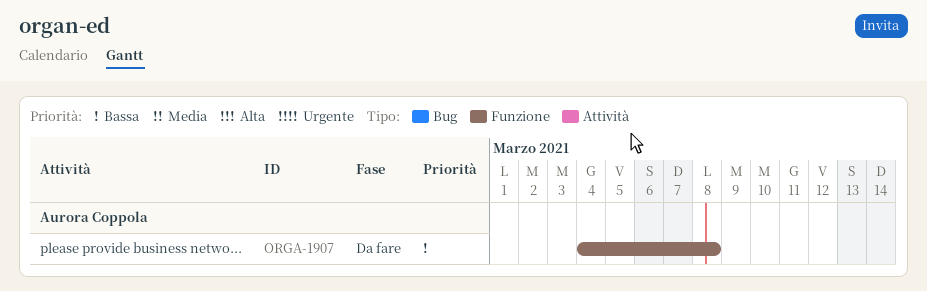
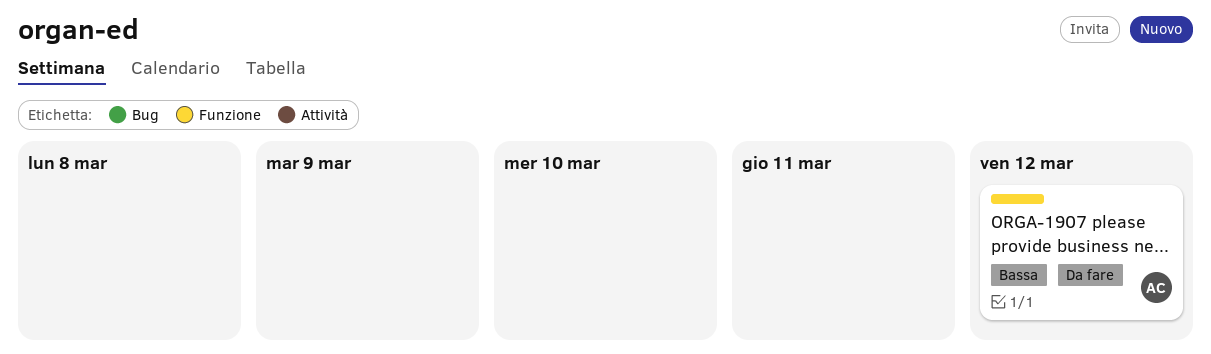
ORGA-1907, due: Mar 8 -> Mar 12

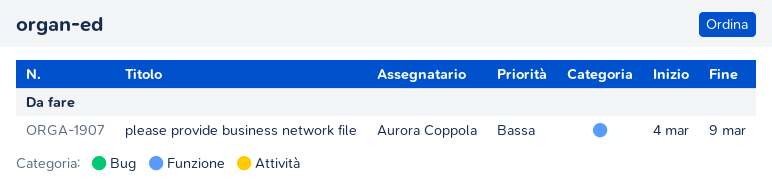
ORGA-1907, due: Mar 12 -> Mar 9

